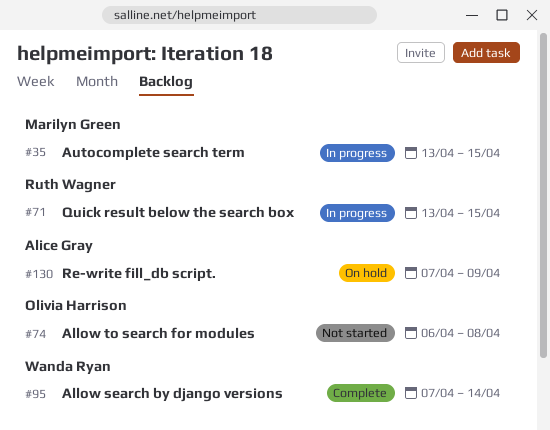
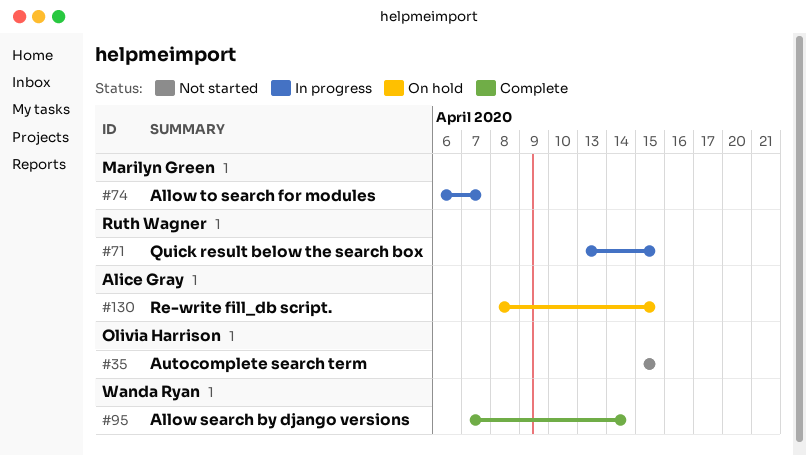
#35, status: In progress -> Not started
#35, owner: Marilyn Green -> Olivia Harrison
#35, start: Apr 13 -> Apr 15
#74, status: Not started -> In progress
#74, owner: Olivia Harrison -> Marilyn Green
#74, due: Apr 8 -> Apr 7
#130, start: Apr 7 -> Apr 8
#130, due: Apr 9 -> Apr 15

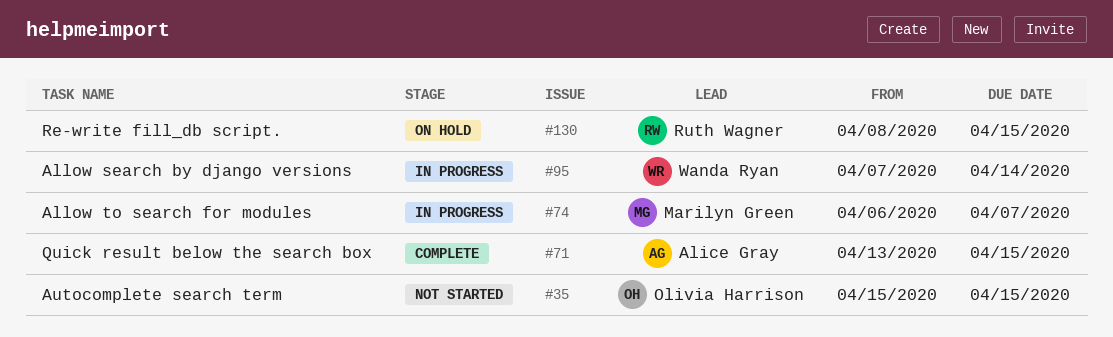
#71, status: In progress -> Complete
#71, owner: Ruth Wagner -> Alice Gray
#95, status: Complete -> In progress
#130, owner: Alice Gray -> Ruth Wagner

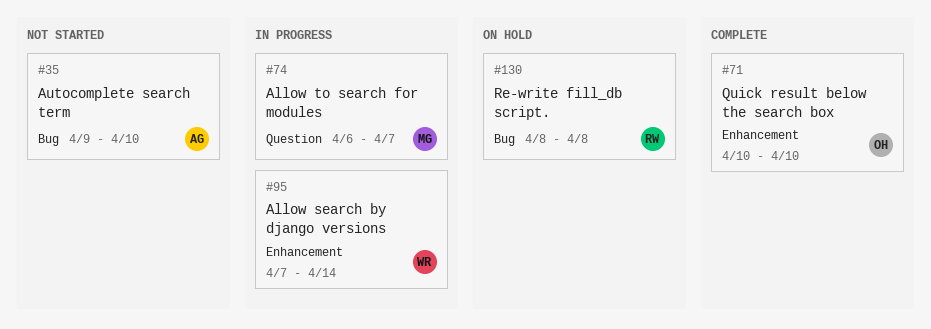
#35, owner: Olivia Harrison -> Alice Gray
#35, start: Apr 15 -> Apr 9
#35, due: Apr 15 -> Apr 10
#71, owner: Alice Gray -> Olivia Harrison
#71, start: Apr 13 -> Apr 10
#71, due: Apr 15 -> Apr 10
#130, due: Apr 15 -> Apr 8

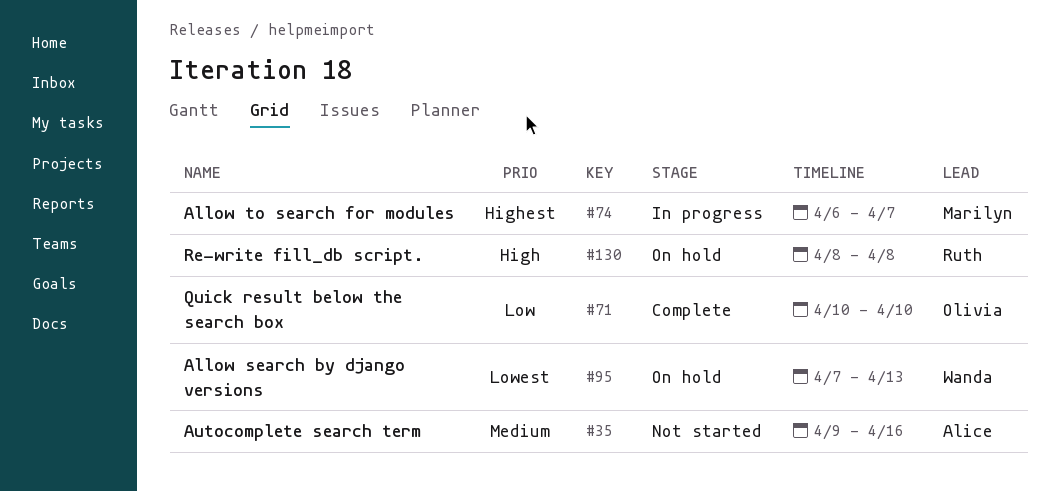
#35, due: Apr 10 -> Apr 16
#95, status: In progress -> On hold
#95, due: Apr 14 -> Apr 13

